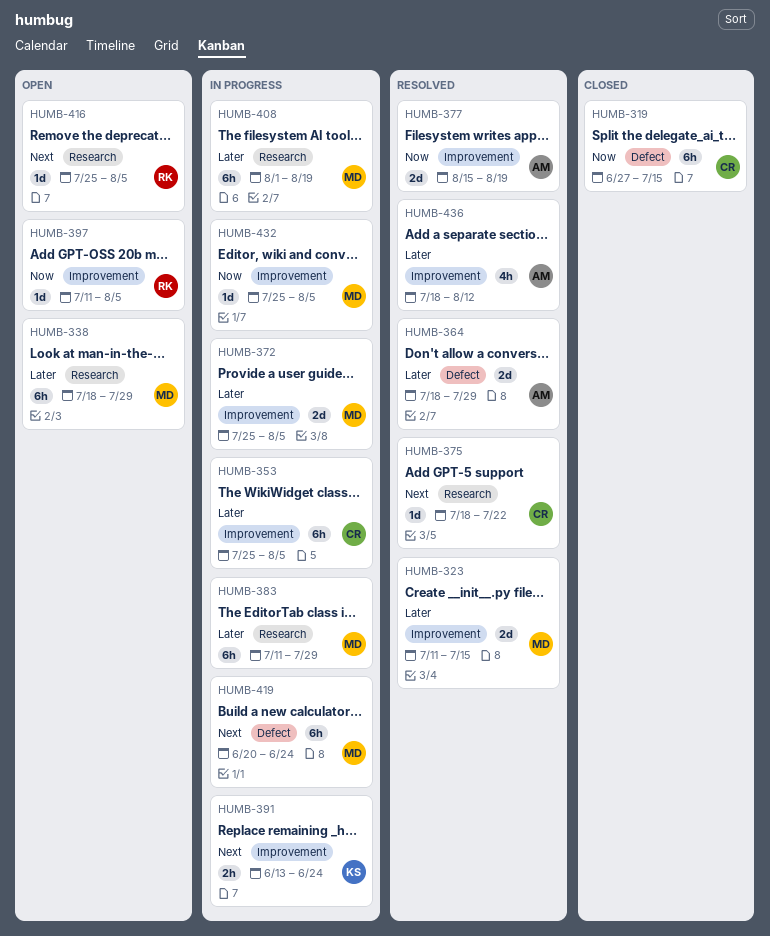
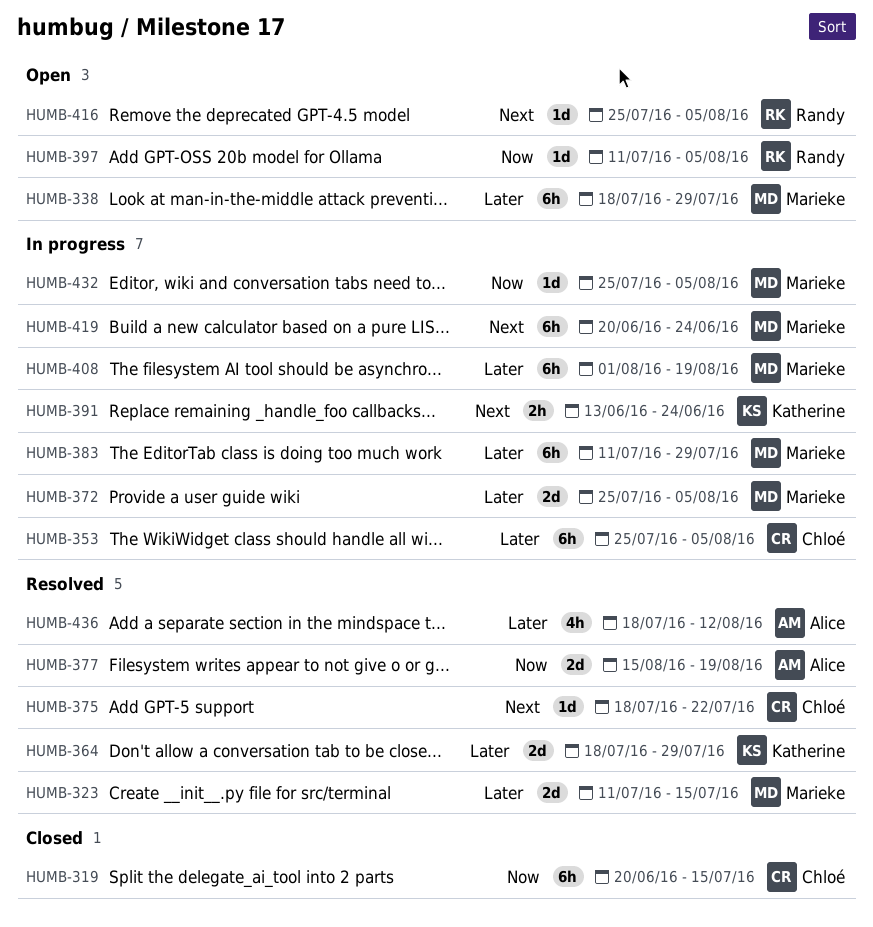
HUMB-319, start: Jun 27 -> Jun 20
HUMB-364, owner: Alice -> Katherine

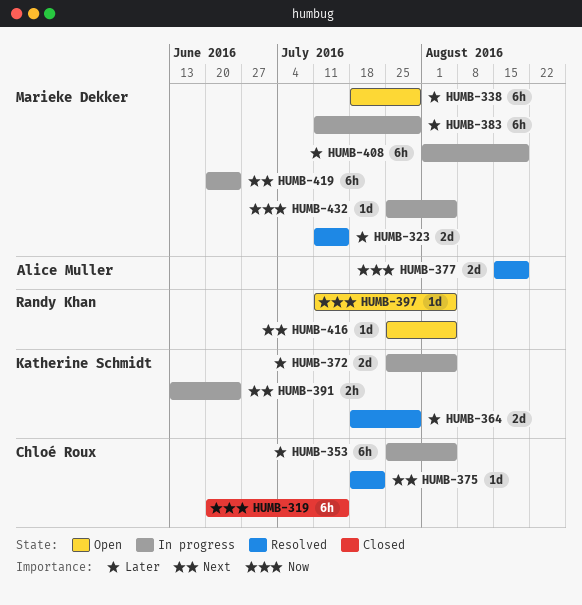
HUMB-372, owner: Marieke Dekker -> Katherine Schmidt
HUMB-436: present -> none

